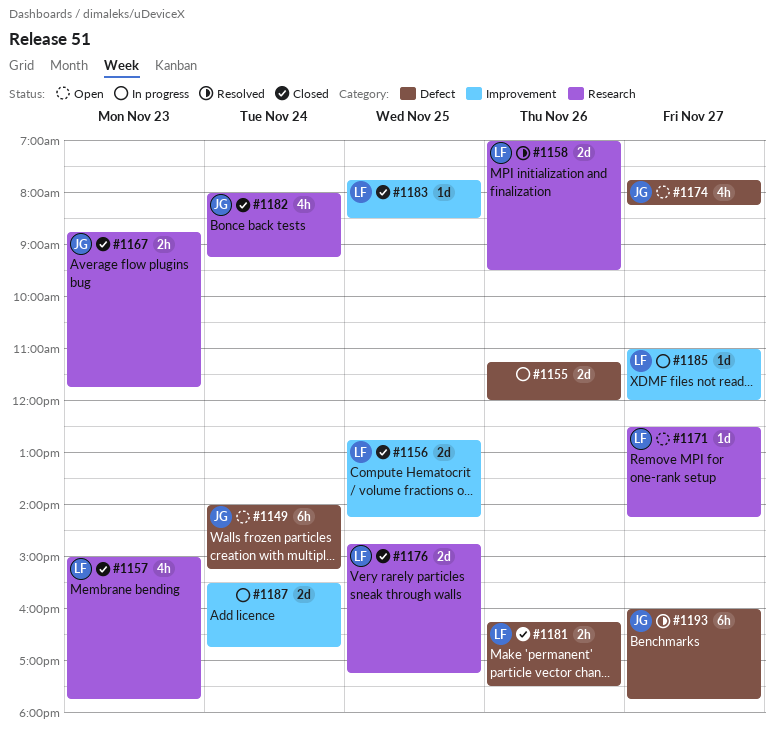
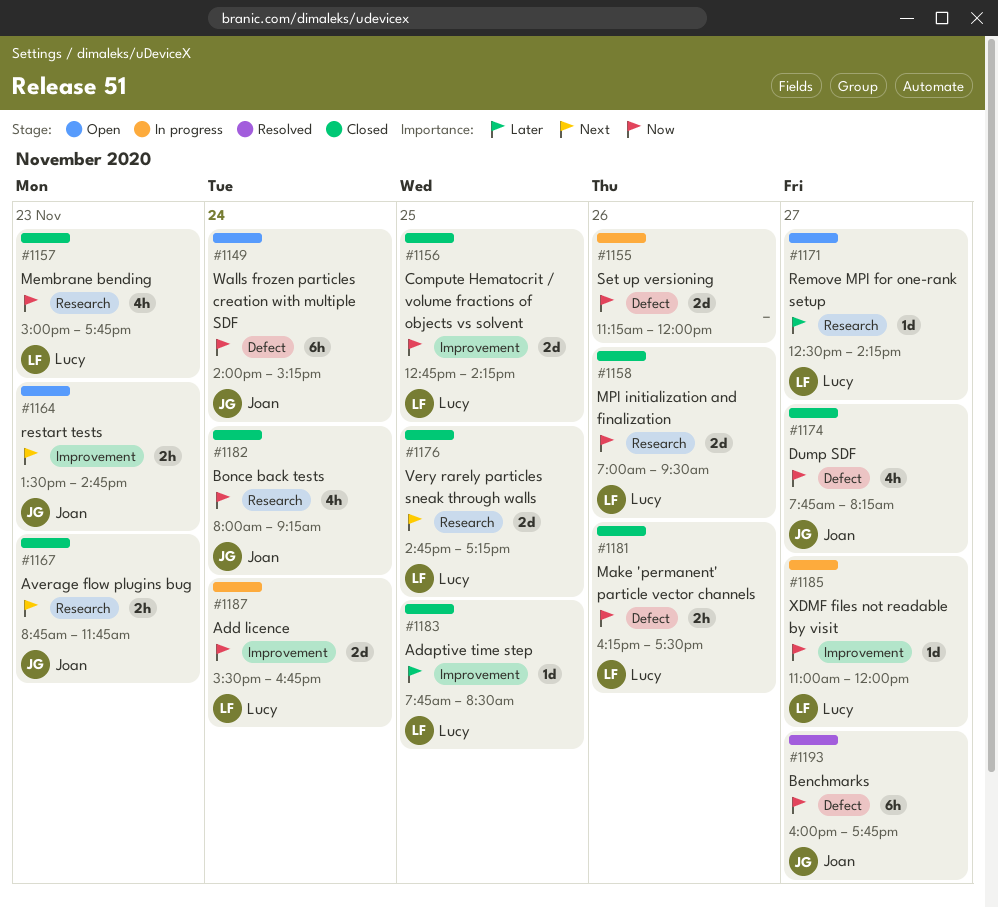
#1158, status: Resolved -> Closed
#1164: none -> present
#1174, status: Open -> Closed
#1187, owner: none -> Lucy

